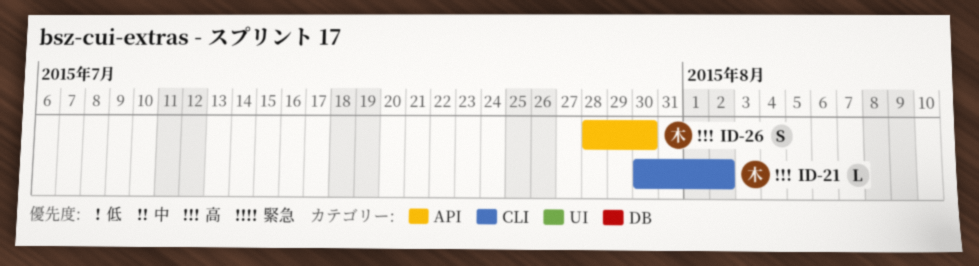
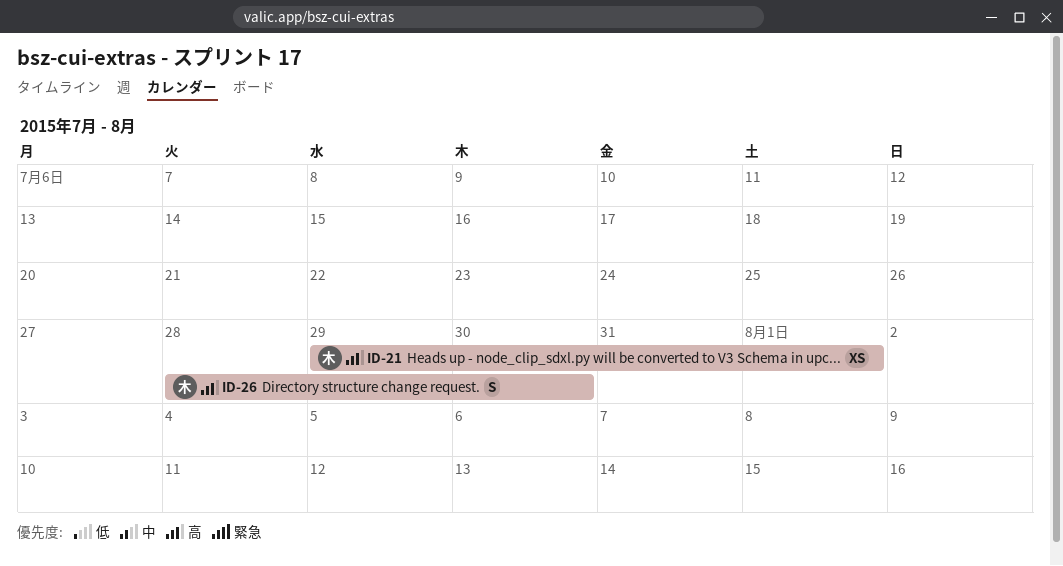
ID-21, estimate: L -> XS
ID-21, start: Jul 30 -> Jul 29
ID-21, due: Aug 2 -> Aug 1

